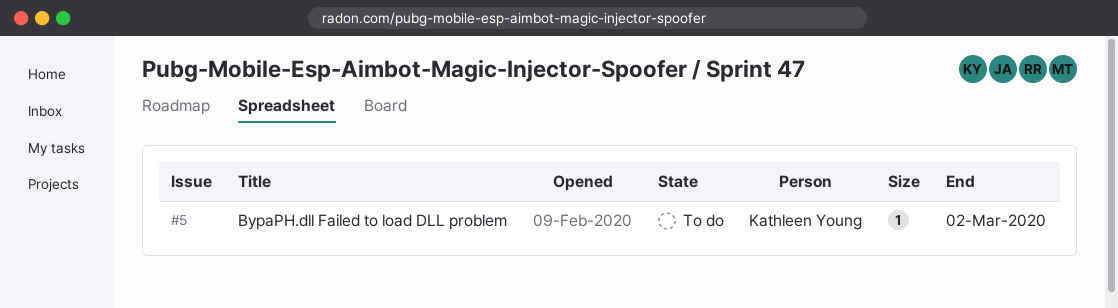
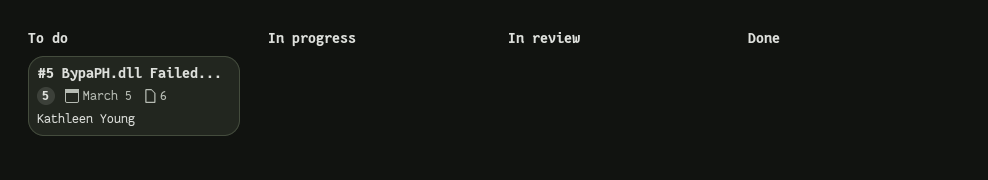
#5, estimate: 1 -> 5
#5, due: Mar 2 -> Mar 5

